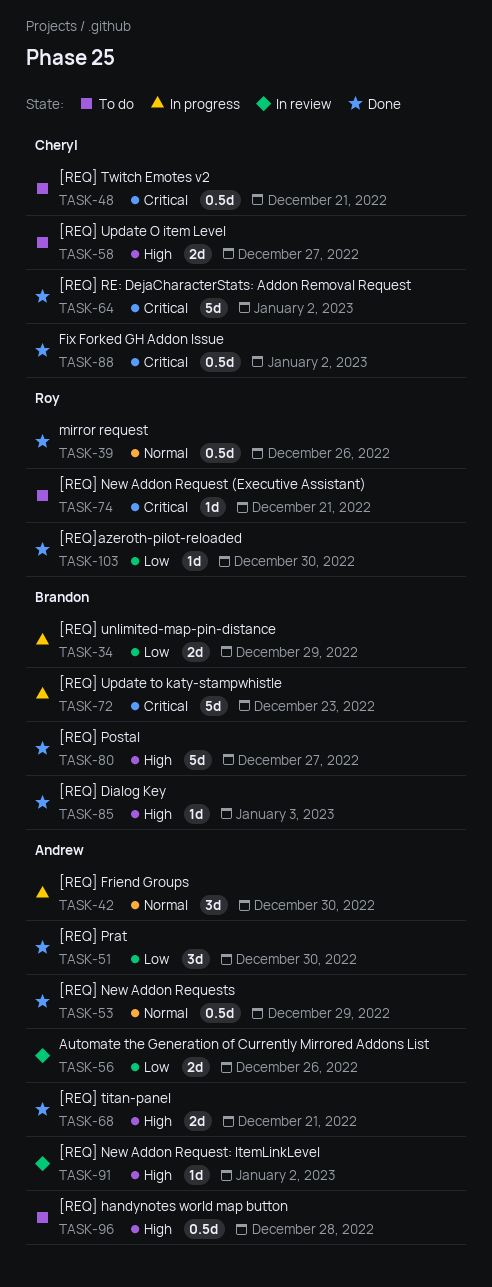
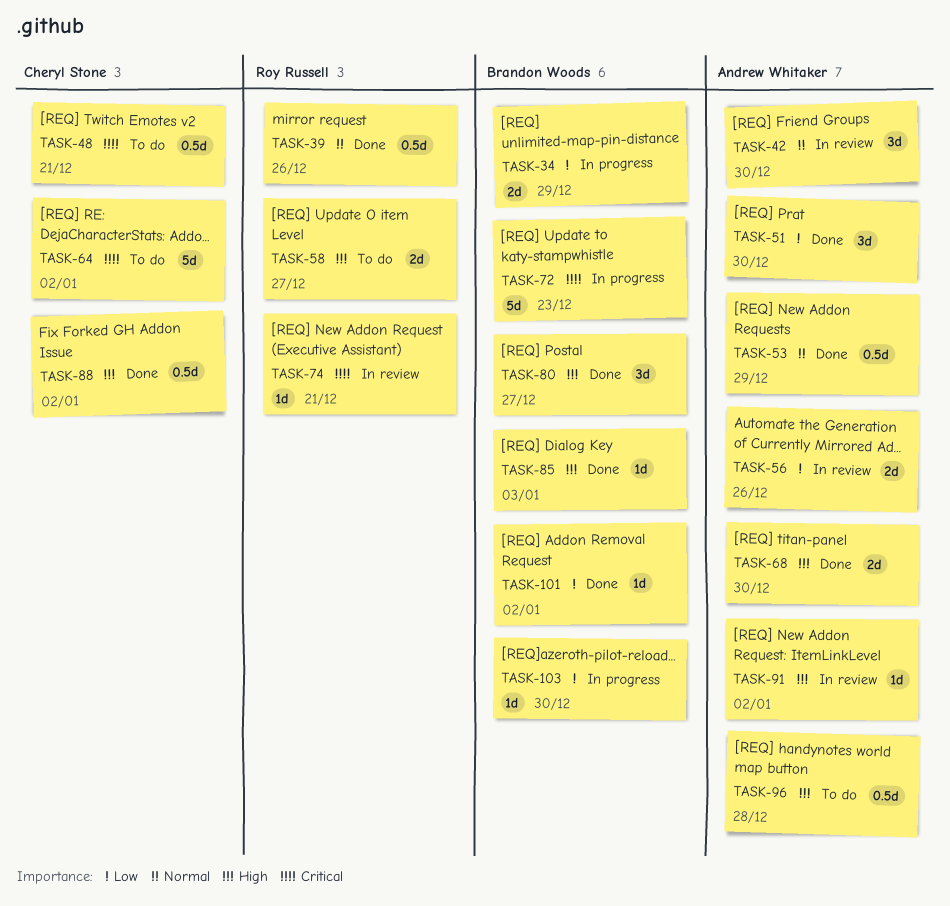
TASK-42, status: In progress -> In review
TASK-58, owner: Cheryl Stone -> Roy Russell
TASK-64, status: Done -> To do
TASK-68, due: Dec 21 -> Dec 30
TASK-74, status: To do -> In review
TASK-80, estimate: 5d -> 3d
TASK-88, priority: Critical -> High
TASK-101: none -> present
TASK-103, status: Done -> In progress
TASK-103, owner: Roy Russell -> Brandon Woods

